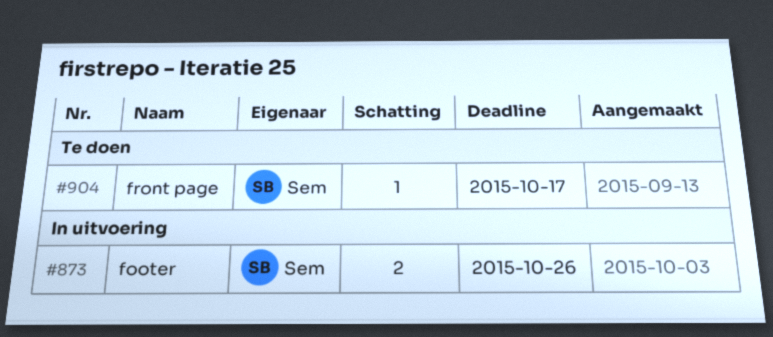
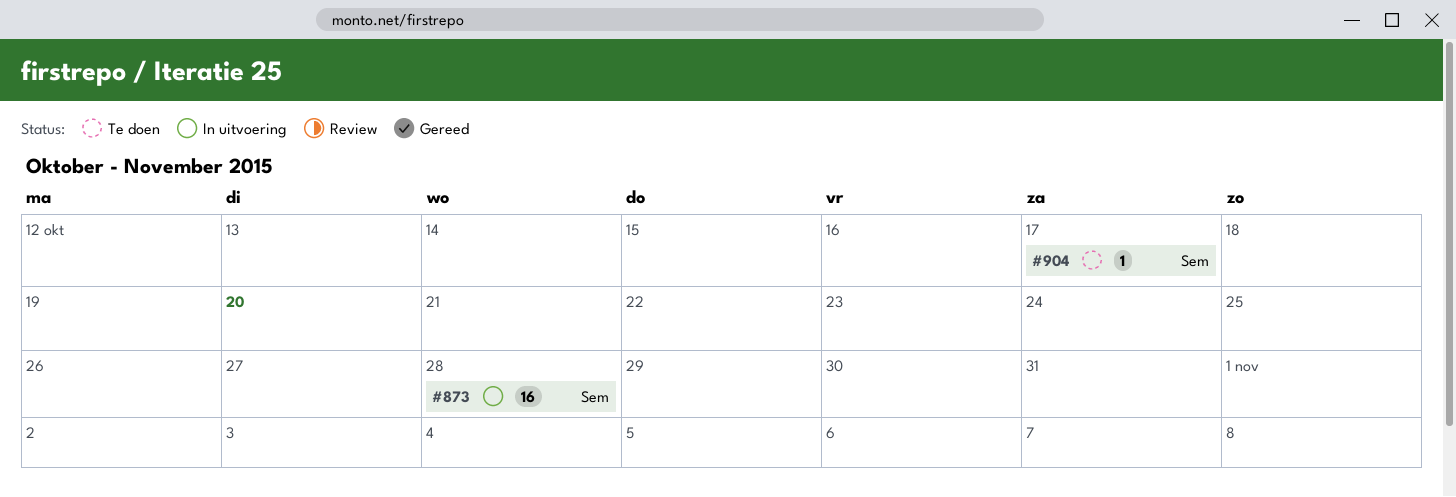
#873, estimate: 2 -> 16
#873, due: Oct 26 -> Oct 28

